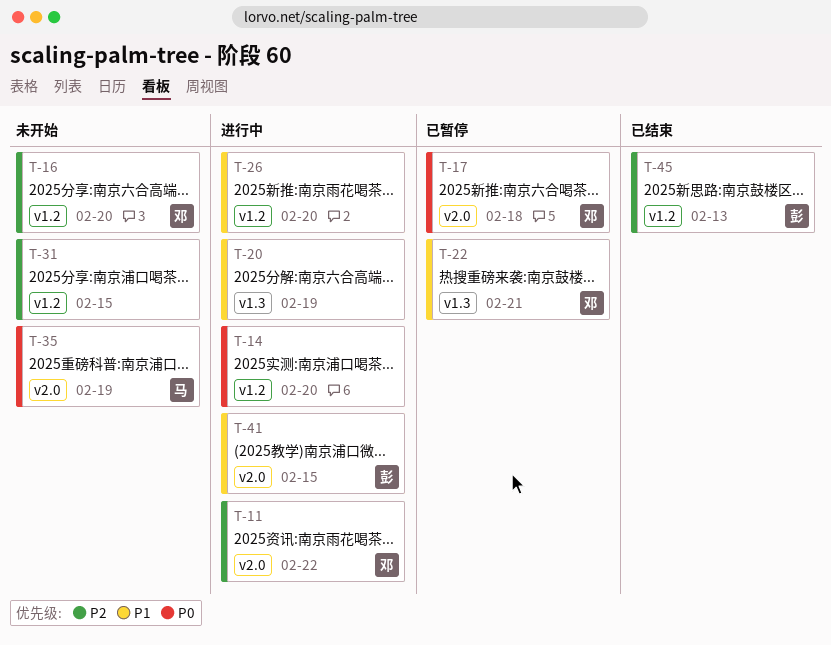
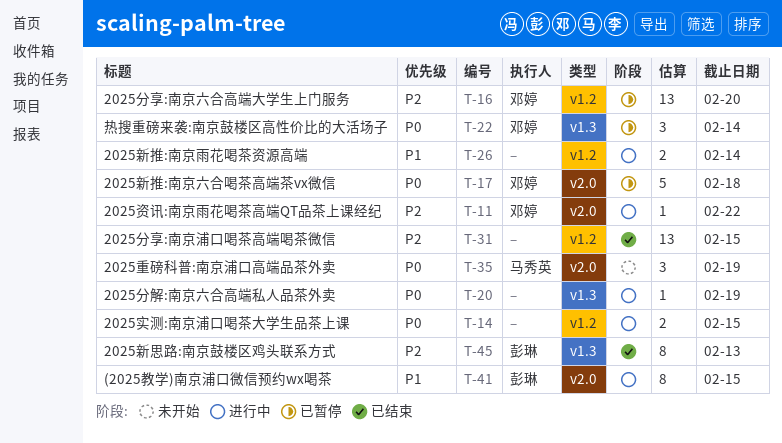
T-14, due: Feb 20 -> Feb 15
T-16, status: 未开始 -> 已暂停
T-20, priority: P1 -> P0
T-22, priority: P1 -> P0
T-22, due: Feb 21 -> Feb 14
T-26, due: Feb 20 -> Feb 14
T-31, status: 未开始 -> 已结束
T-45, label: v1.2 -> v1.3

